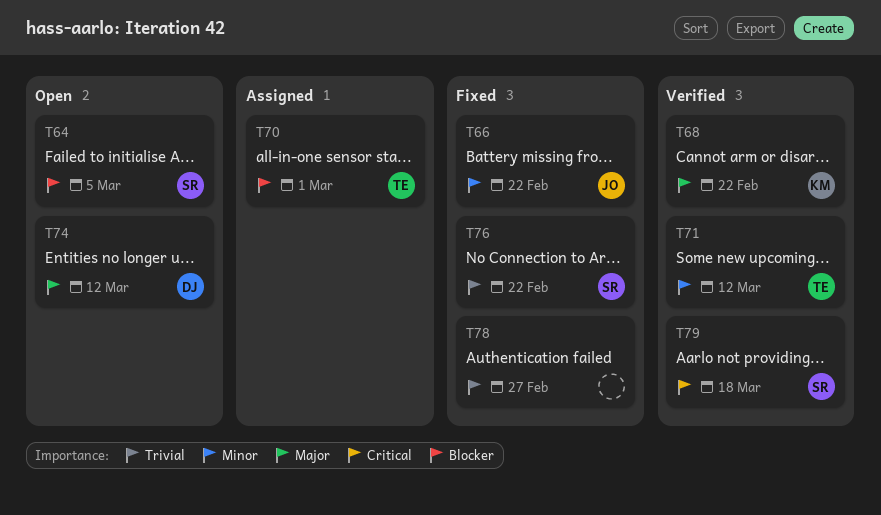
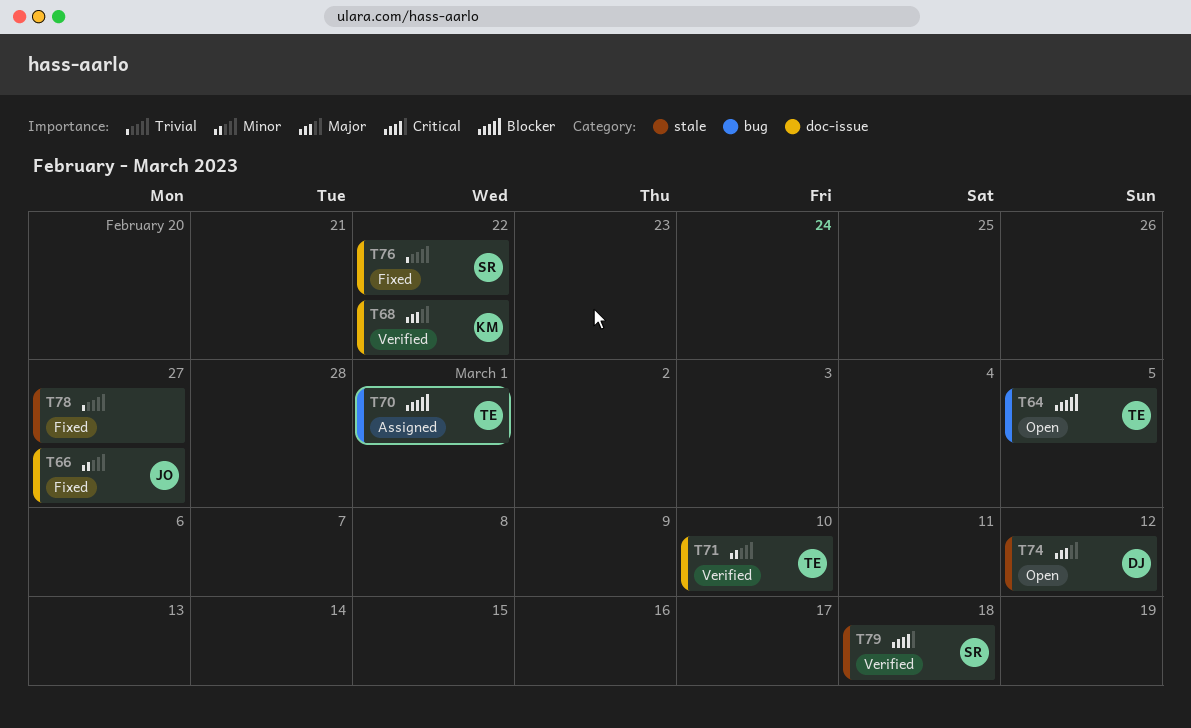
T64, owner: SR -> TE
T66, due: Feb 22 -> Feb 27
T71, due: Mar 12 -> Mar 10

